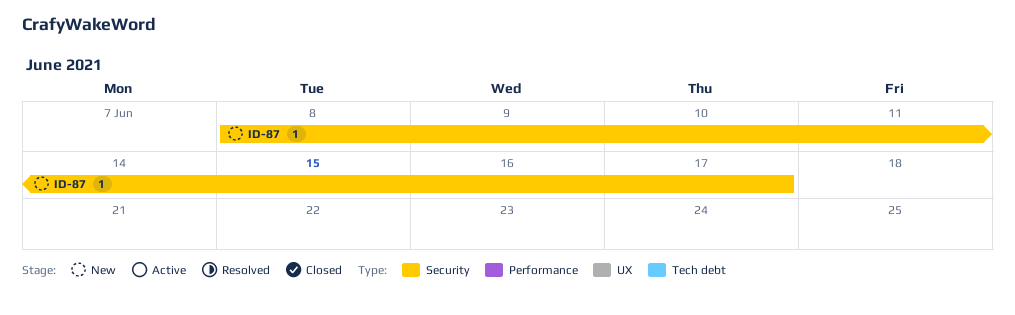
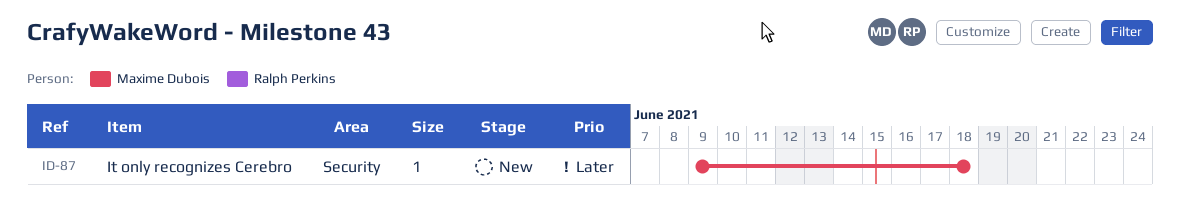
ID-87, start: Jun 8 -> Jun 9
ID-87, due: Jun 17 -> Jun 18

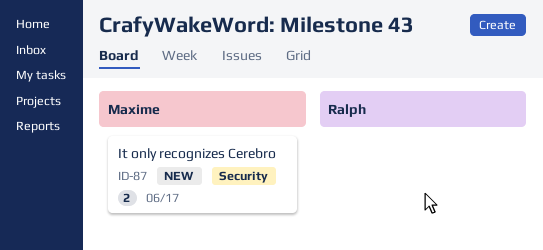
ID-87, estimate: 1 -> 2
ID-87, due: Jun 18 -> Jun 17

